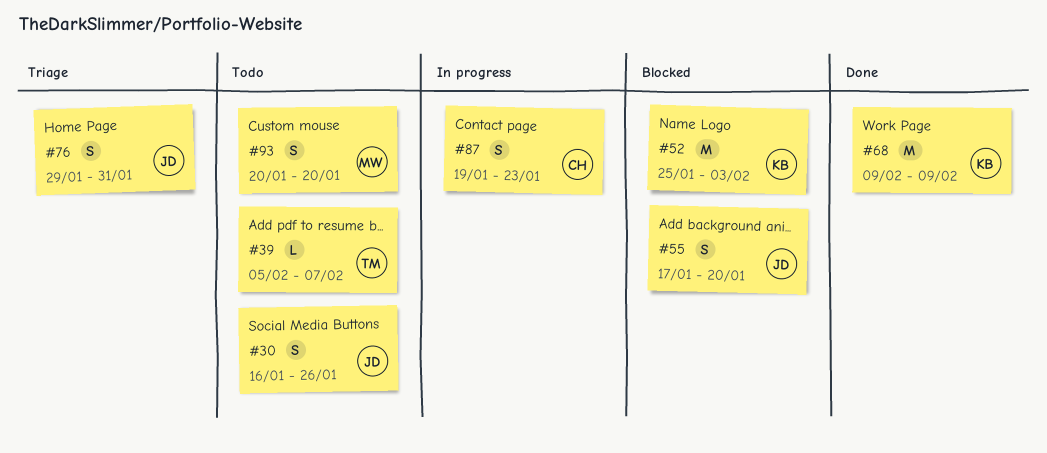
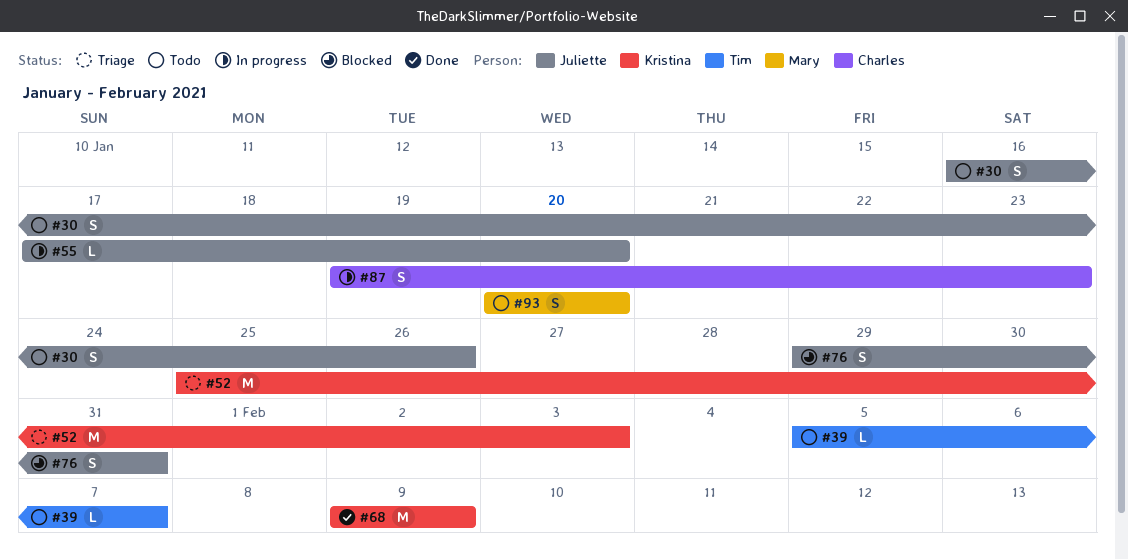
#52, status: Blocked -> Triage
#55, status: Blocked -> In progress
#55, estimate: S -> L
#76, status: Triage -> Blocked

